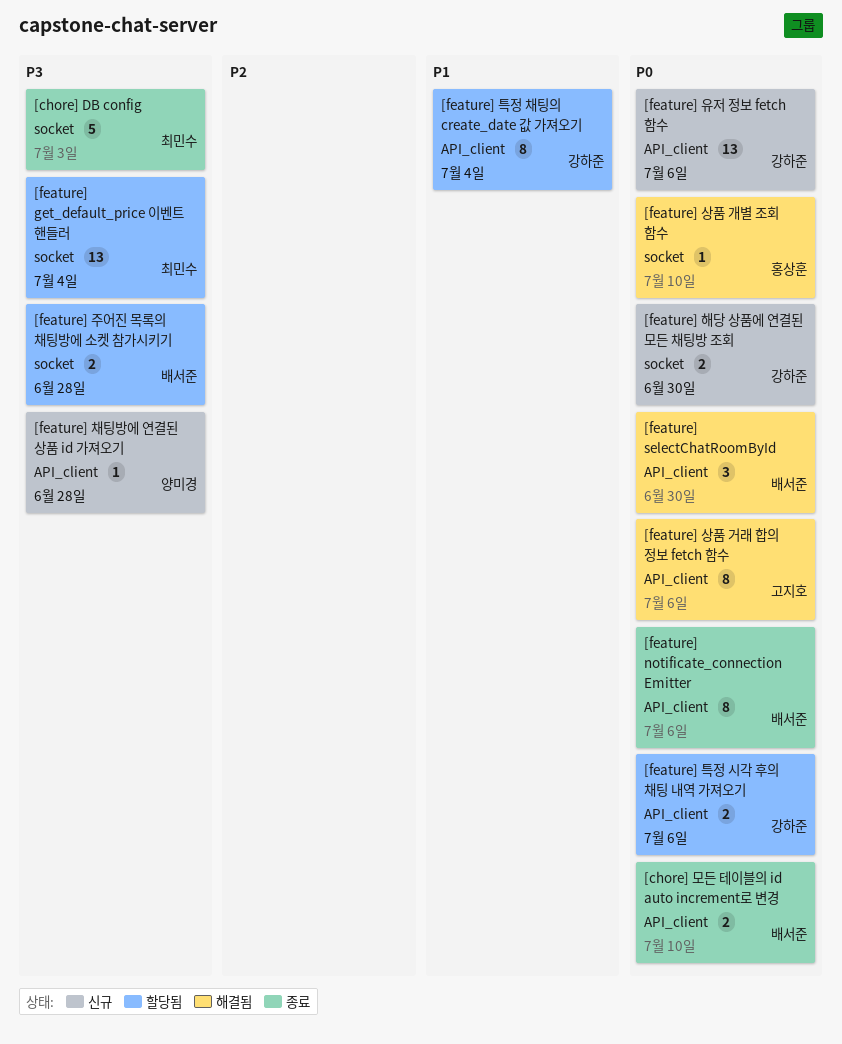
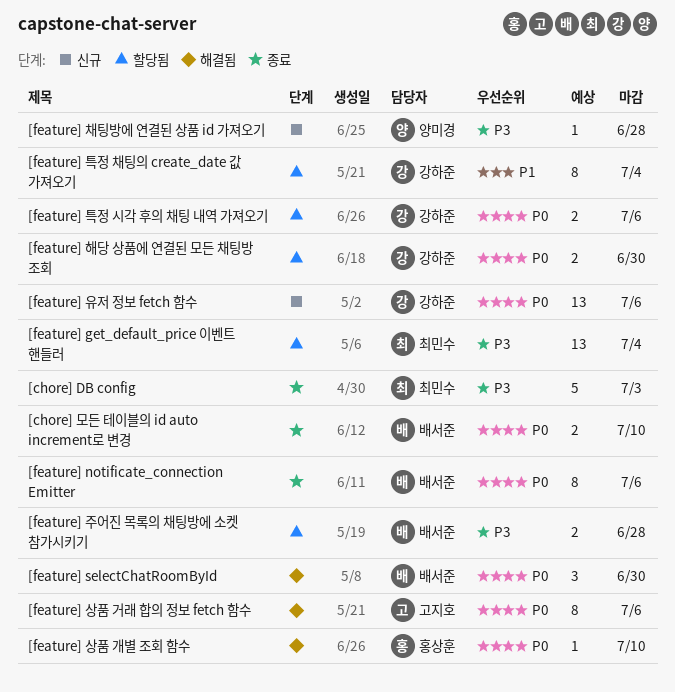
[feature] 해당 상품에 연결된 모든 채팅방 조회, status: 신규 -> 할당됨

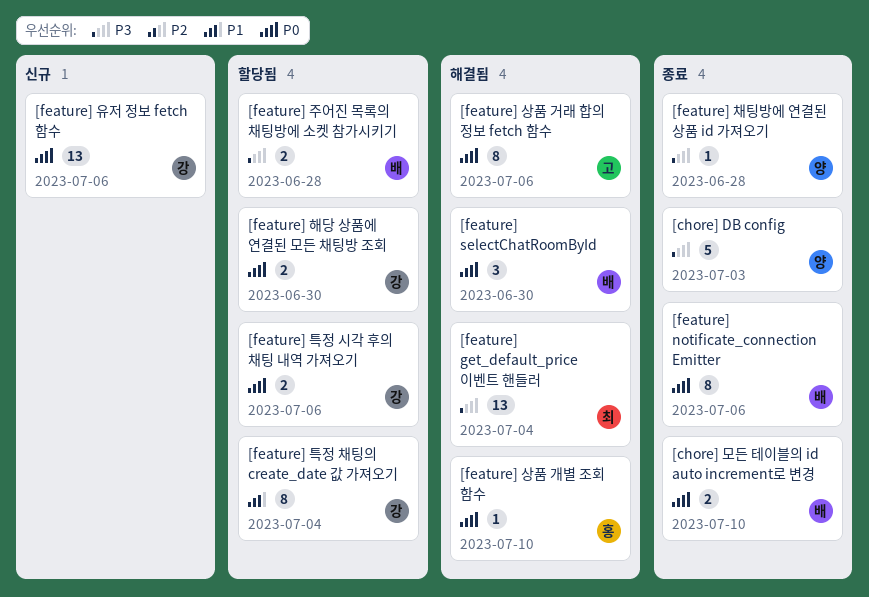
[chore] DB config, owner: 최민수 -> 양미경
[feature] get_default_price 이벤트 핸들러, status: 할당됨 -> 해결됨
[feature] 채팅방에 연결된 상품 id 가져오기, status: 신규 -> 종료

